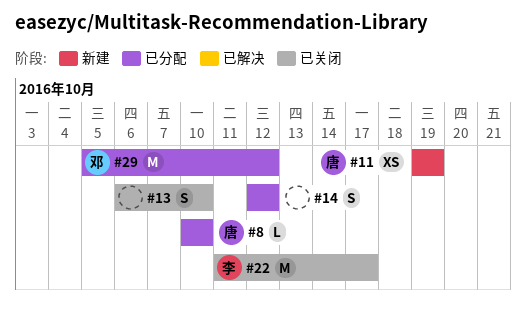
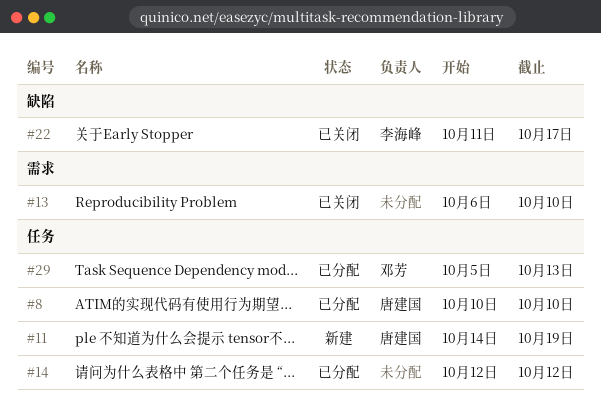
#11, start: Oct 19 -> Oct 14
#29, due: Oct 12 -> Oct 13

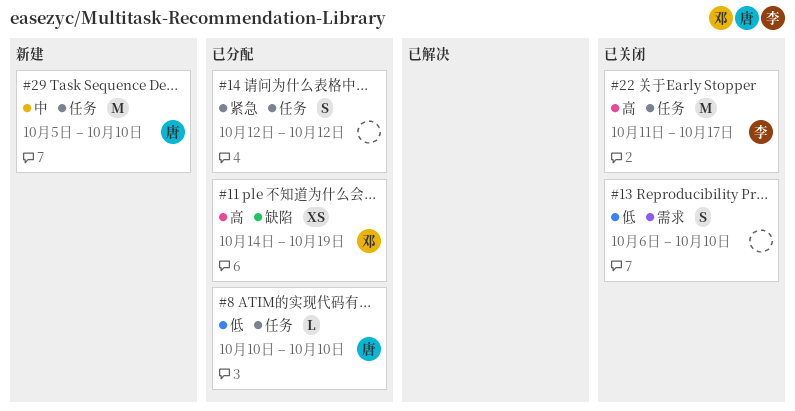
#11, status: 新建 -> 已分配
#11, owner: 唐建国 -> 邓芳
#11, label: 任务 -> 缺陷
#22, label: 缺陷 -> 任务
#29, status: 已分配 -> 新建
#29, owner: 邓芳 -> 唐建国
#29, due: Oct 13 -> Oct 10

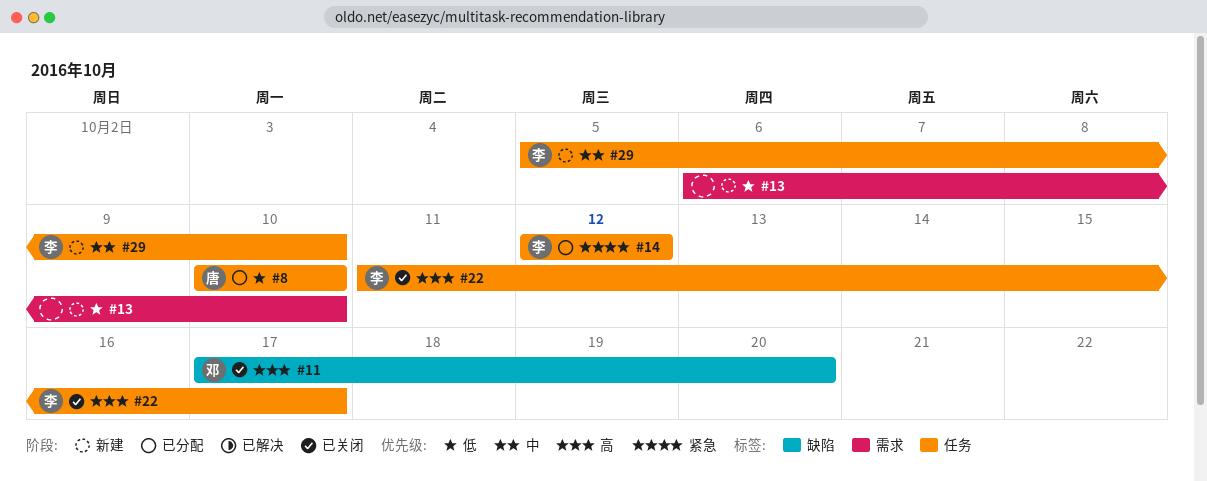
#11, status: 已分配 -> 已关闭
#11, start: Oct 14 -> Oct 17
#11, due: Oct 19 -> Oct 20
#13, status: 已关闭 -> 新建
#14, owner: none -> 李
#29, owner: 唐 -> 李

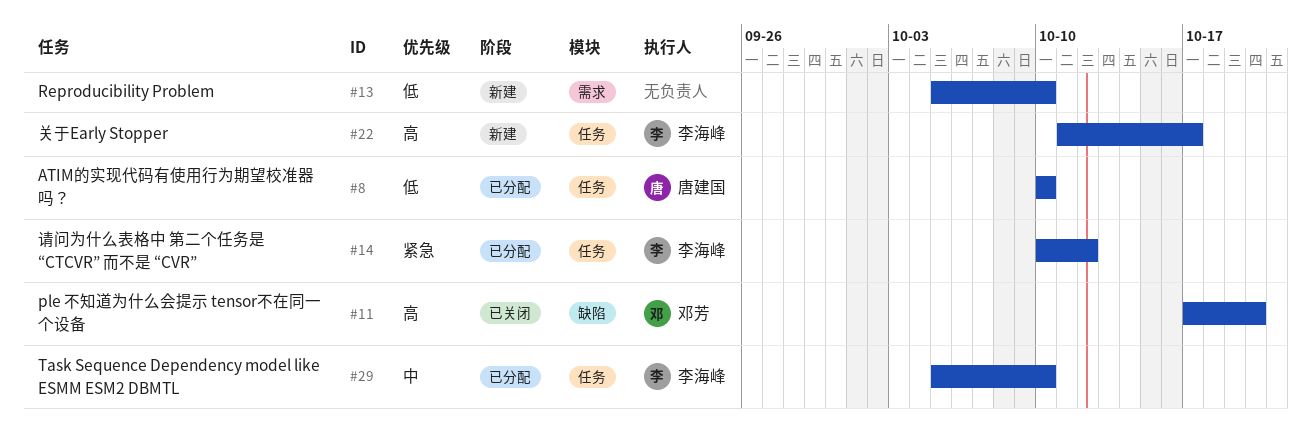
#13, start: Oct 6 -> Oct 5
#14, start: Oct 12 -> Oct 10
#22, status: 已关闭 -> 新建
#29, status: 新建 -> 已分配

